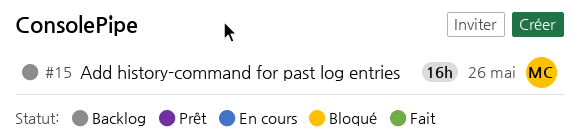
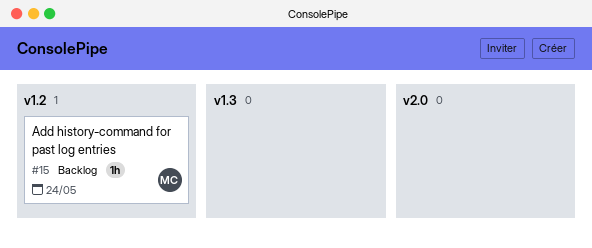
#15, estimate: 16h -> 1h
#15, due: May 26 -> May 24

